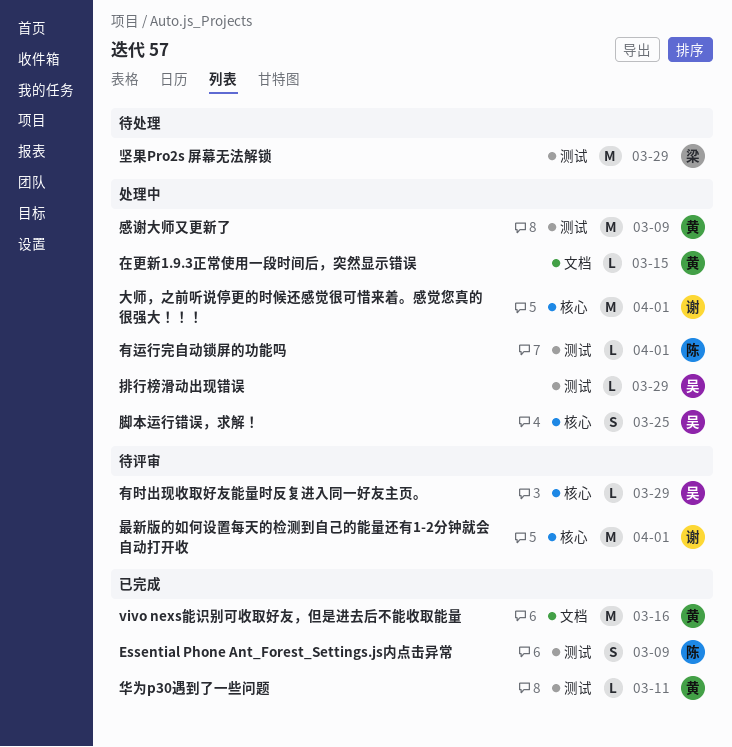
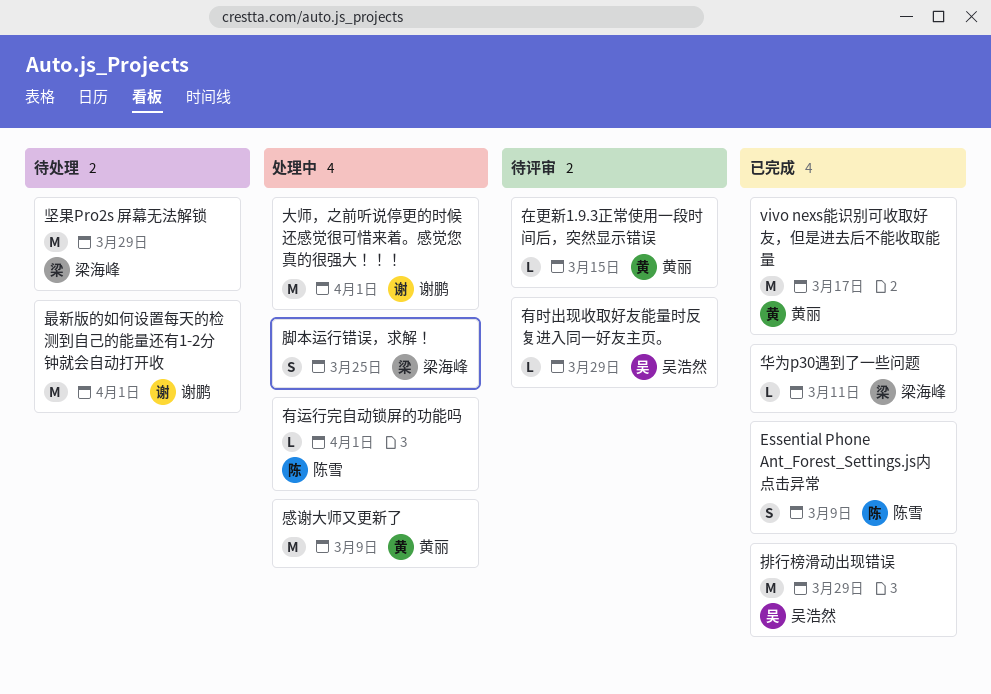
vivo nexs能识别可收取好友，但是进去后不能收取能量, due: Mar 16 -> Mar 17
华为p30遇到了一些问题, owner: 黄丽 -> 梁海峰
在更新1.9.3正常使用一段时间后，突然显示错误, status: 处理中 -> 待评审
排行榜滑动出现错误, status: 处理中 -> 已完成
排行榜滑动出现错误, estimate: L -> M
最新版的如何设置每天的检测到自己的能量还有1-2分钟就会自动打开收, status: 待评审 -> 待处理
脚本运行错误，求解！, owner: 吴浩然 -> 梁海峰

